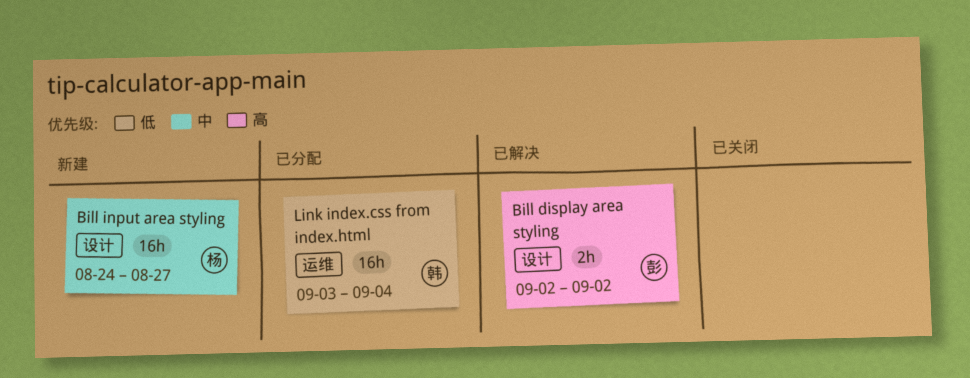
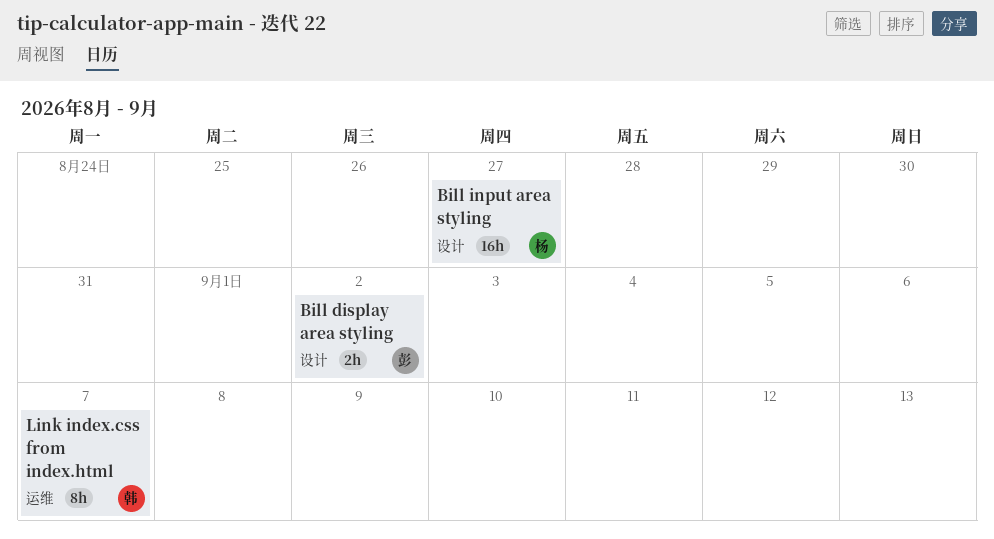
Link index.css from index.html, estimate: 16h -> 8h
Link index.css from index.html, due: Sep 4 -> Sep 7

